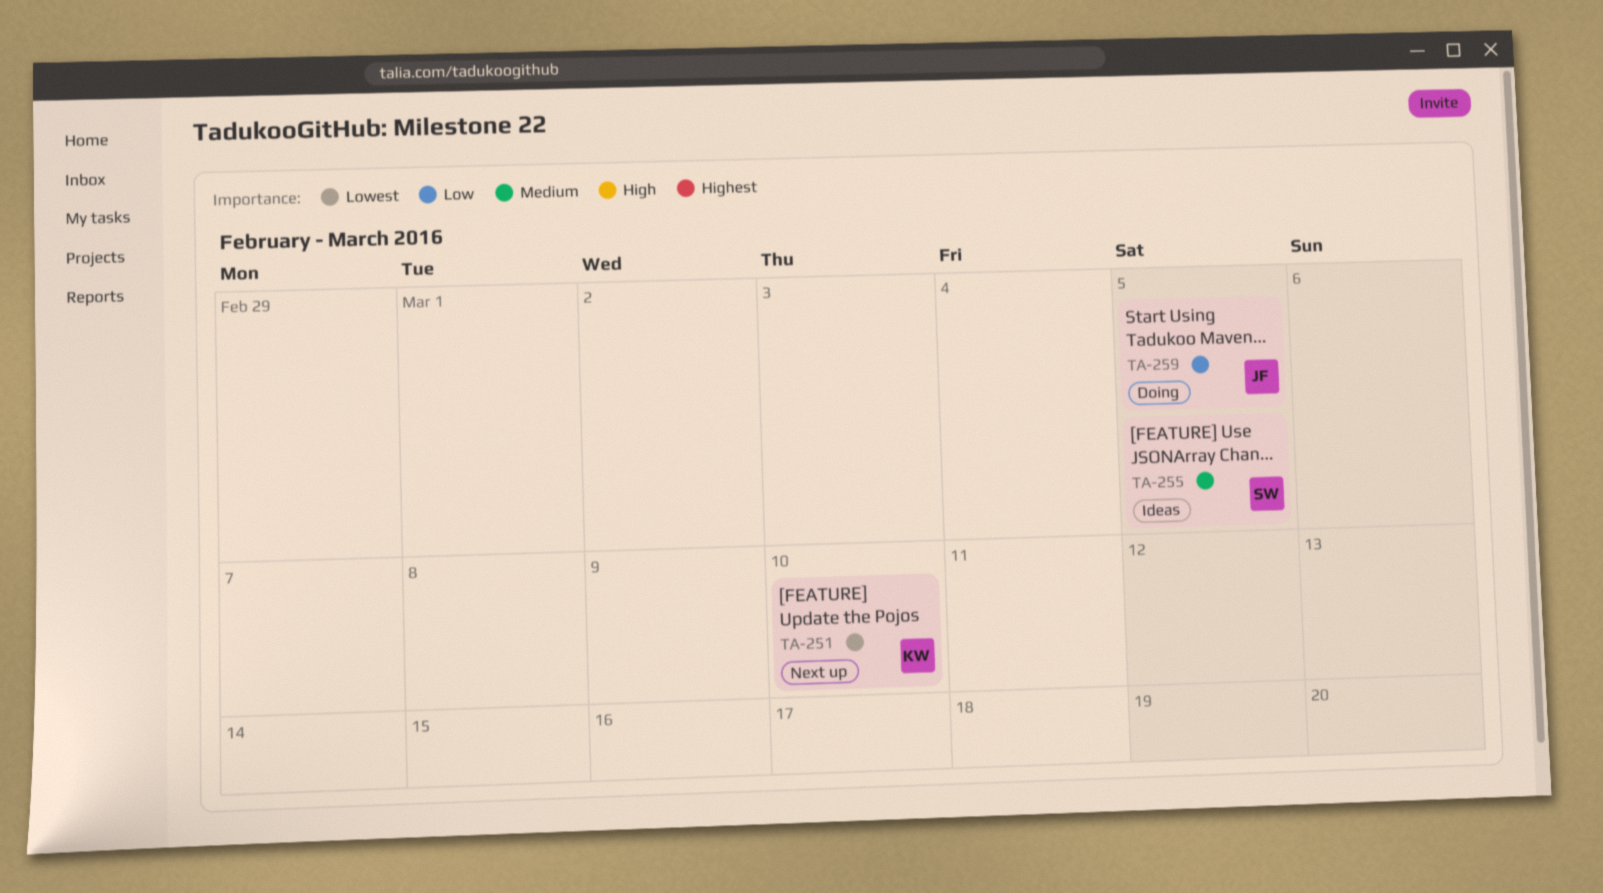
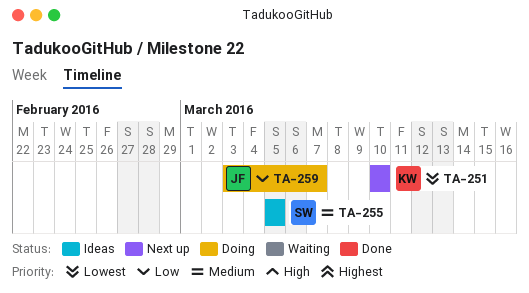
TA-259, due: Mar 5 -> Mar 7

